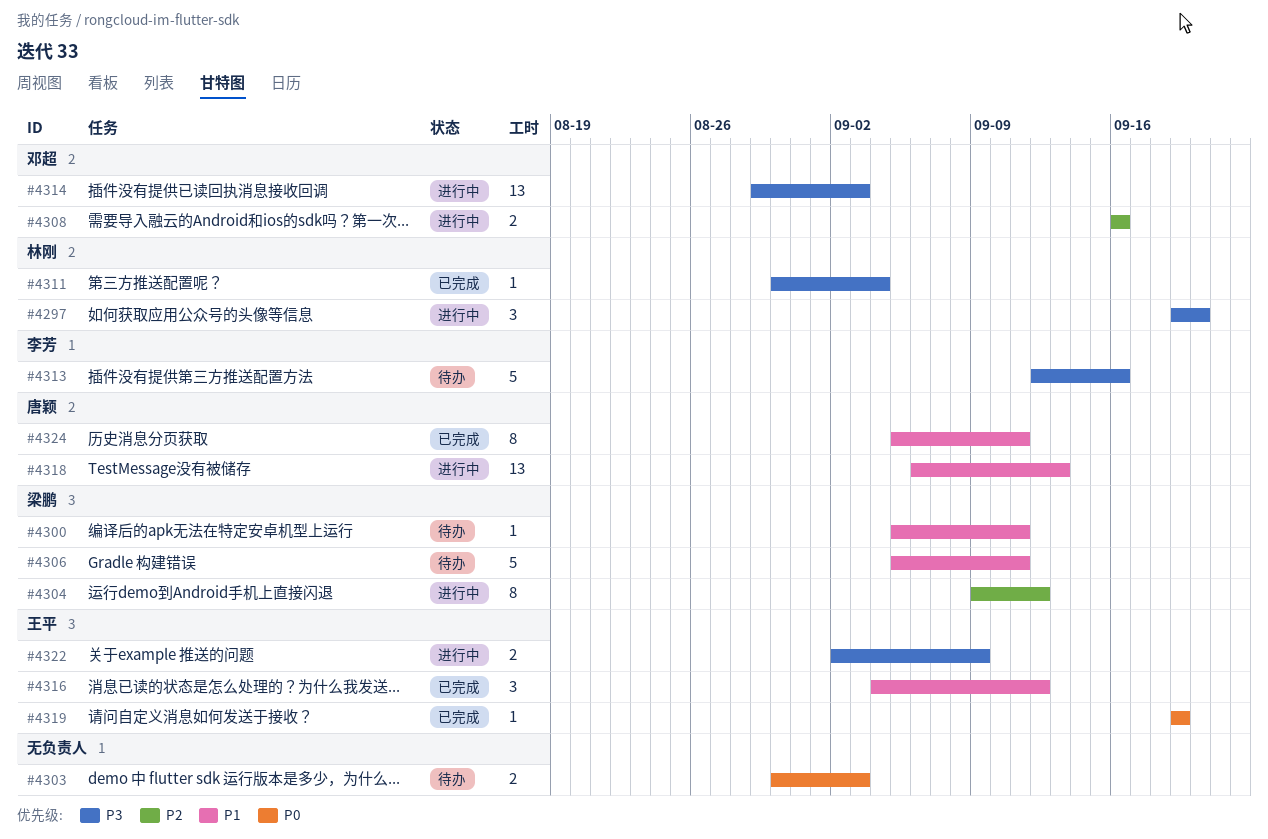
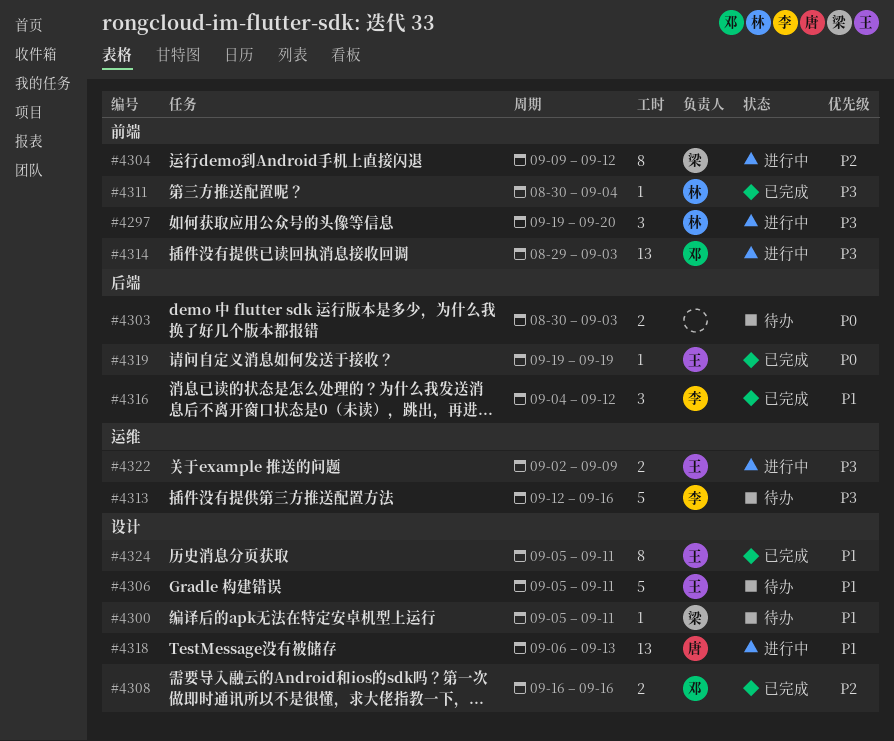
#4306, owner: 梁鹏 -> 王平
#4308, status: 进行中 -> 已完成
#4316, owner: 王平 -> 李芳
#4324, owner: 唐颖 -> 王平

